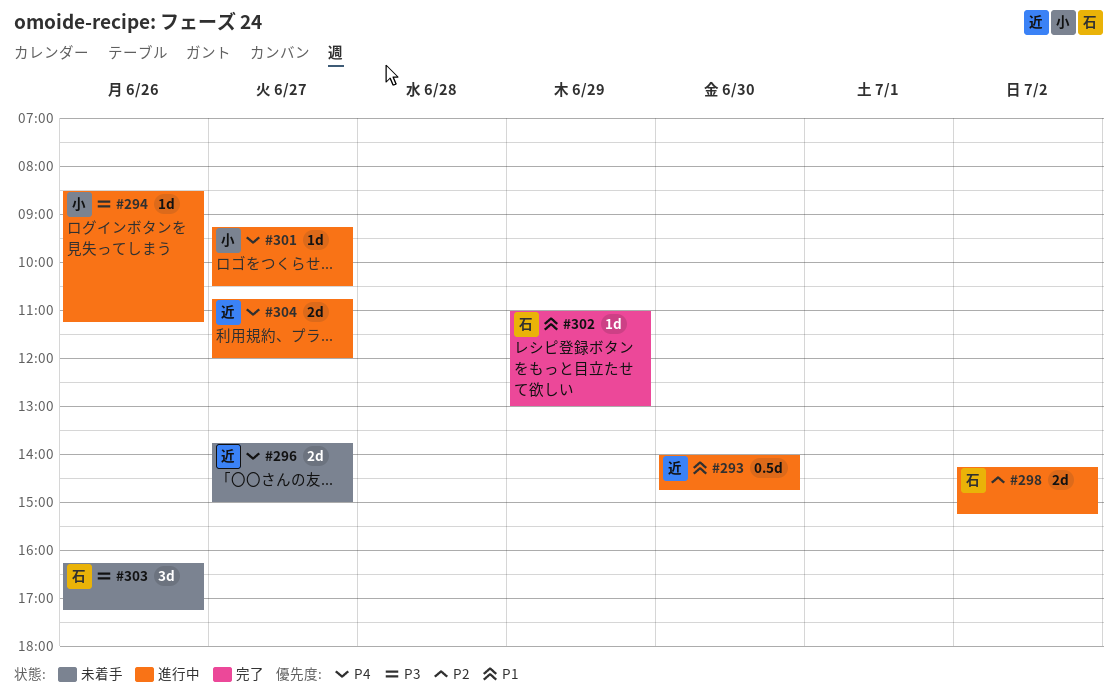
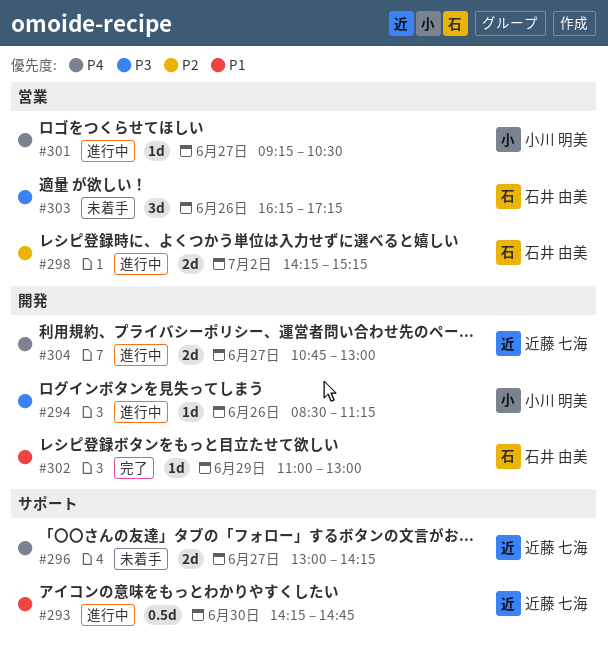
#293, begins: 14:00 -> 14:15
#296, begins: 13:45 -> 13:00
#296, ends: 15:00 -> 14:15
#304, ends: 12:00 -> 13:00

